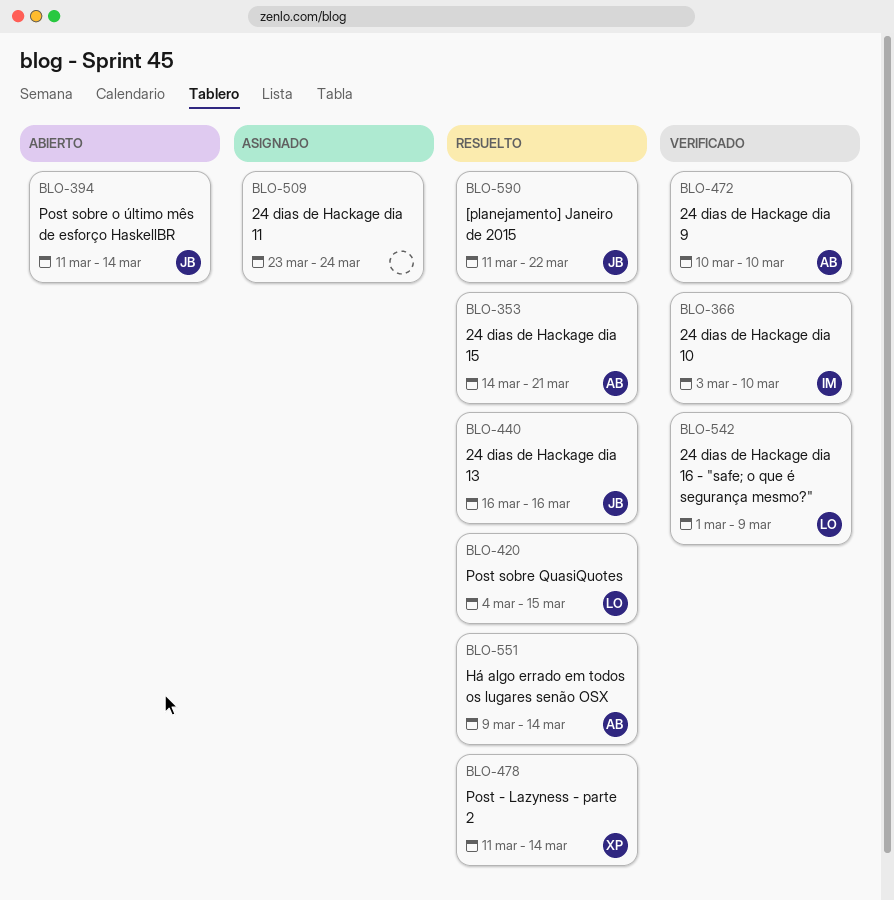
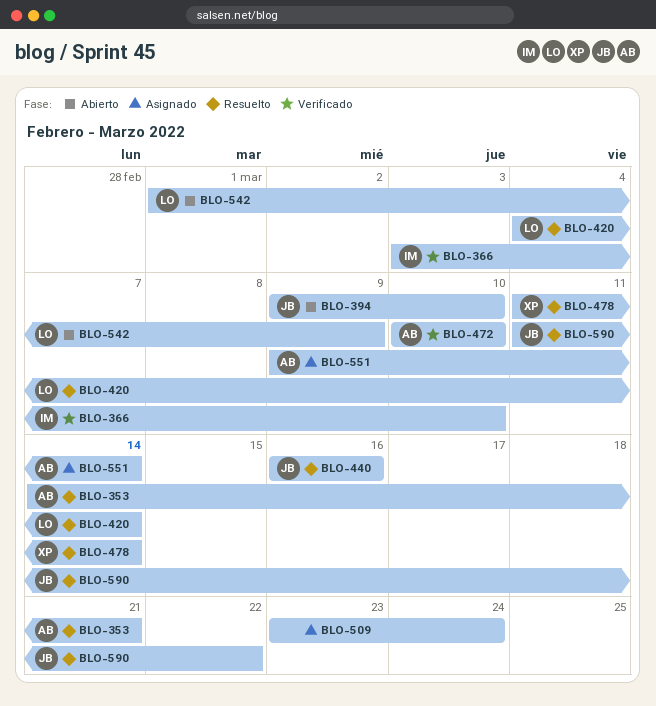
BLO-394, start: Mar 11 -> Mar 9
BLO-394, due: Mar 14 -> Mar 10
BLO-420, due: Mar 15 -> Mar 14
BLO-542, status: Verificado -> Abierto
BLO-551, status: Resuelto -> Asignado

